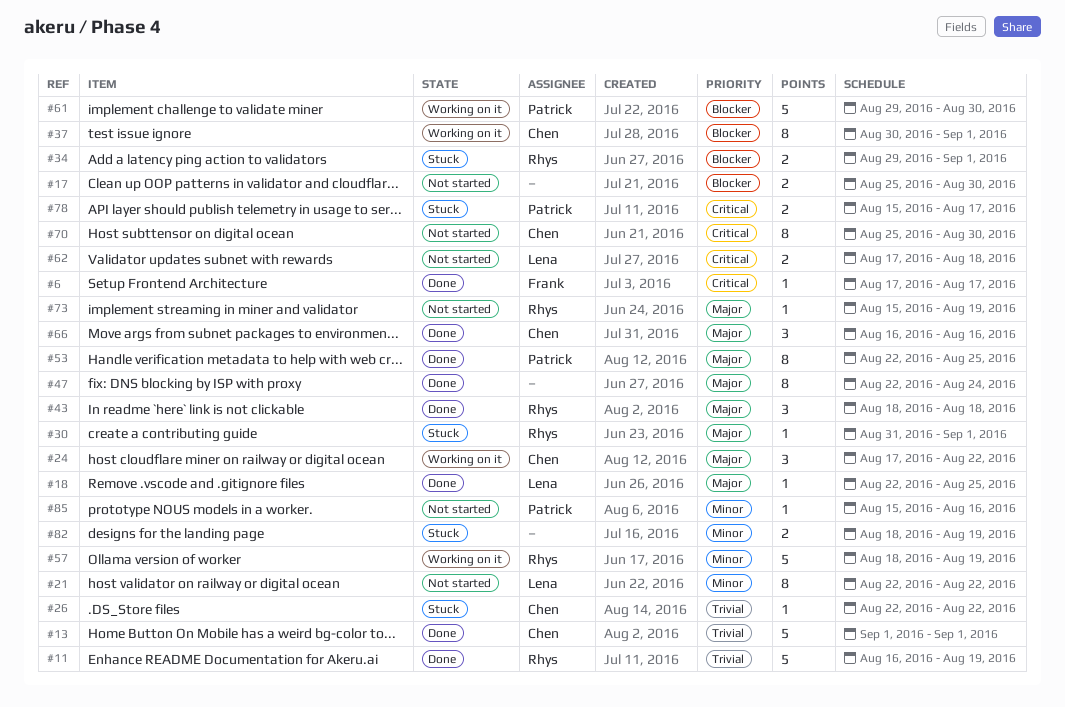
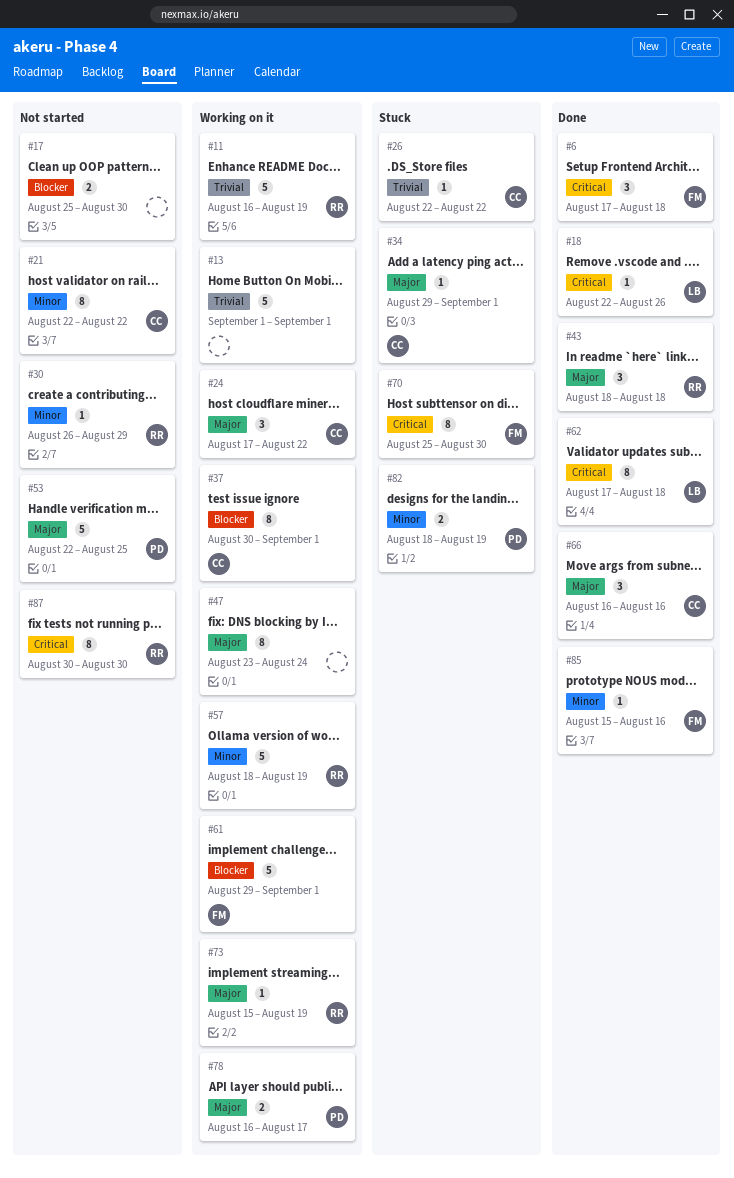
#6, estimate: 1 -> 3
#6, due: Aug 17 -> Aug 18
#11, status: Done -> Working on it
#13, status: Done -> Working on it
#13, owner: Chen -> none
#18, priority: Major -> Critical
#18, due: Aug 25 -> Aug 26
#21, owner: Lena -> Chen
#30, status: Stuck -> Not started
#30, priority: Major -> Minor
#30, start: Aug 31 -> Aug 26
#30, due: Sep 1 -> Aug 29
#34, owner: Rhys -> Chen
#34, priority: Blocker -> Major
#34, estimate: 2 -> 1
#47, status: Done -> Working on it
#47, start: Aug 22 -> Aug 23
#53, status: Done -> Not started
#53, estimate: 8 -> 5
#61, owner: Patrick -> Frank
#61, due: Aug 30 -> Sep 1
#62, status: Not started -> Done
#62, estimate: 2 -> 8
#70, status: Not started -> Stuck
#70, owner: Chen -> Frank
#73, status: Not started -> Working on it
#78, status: Stuck -> Working on it
#78, priority: Critical -> Major
#78, start: Aug 15 -> Aug 16
#82, owner: none -> Patrick
#85, status: Not started -> Done
#85, owner: Patrick -> Frank
#87: none -> present

